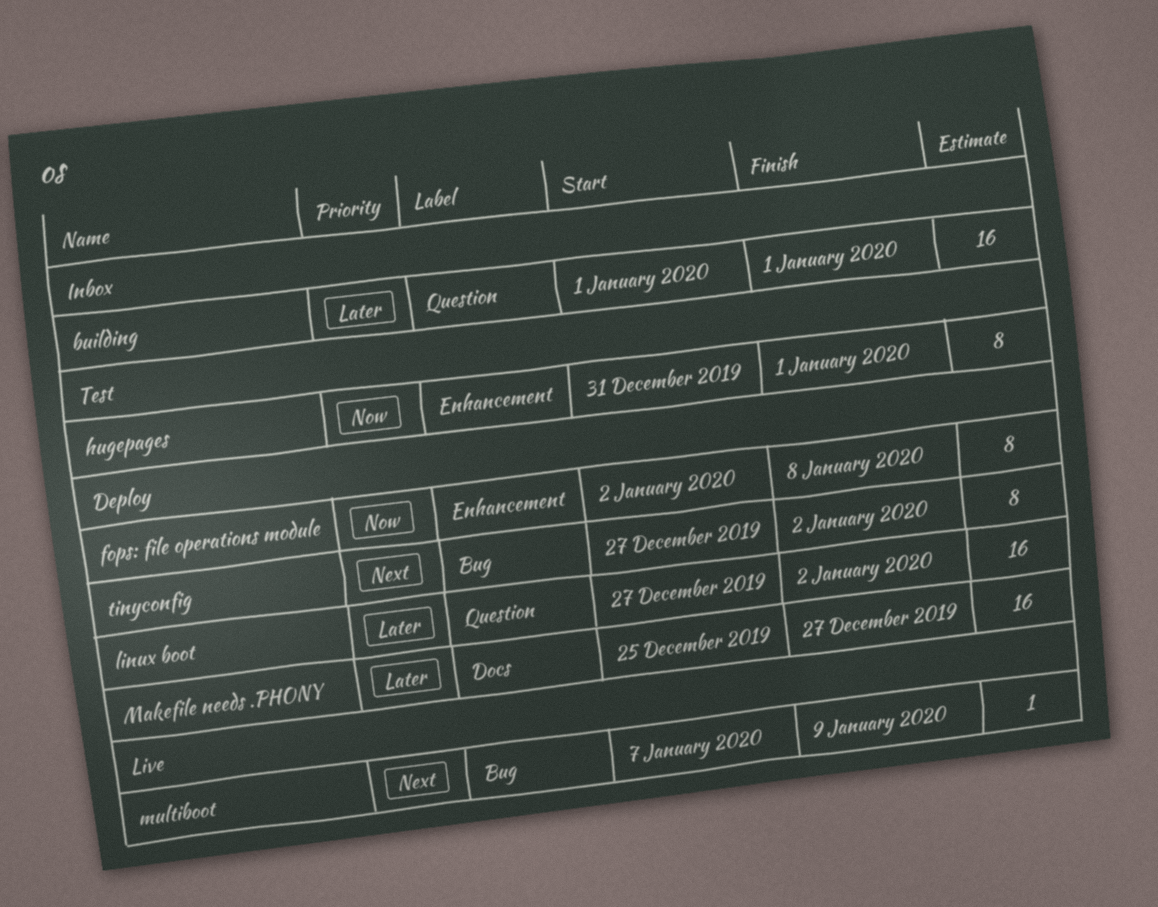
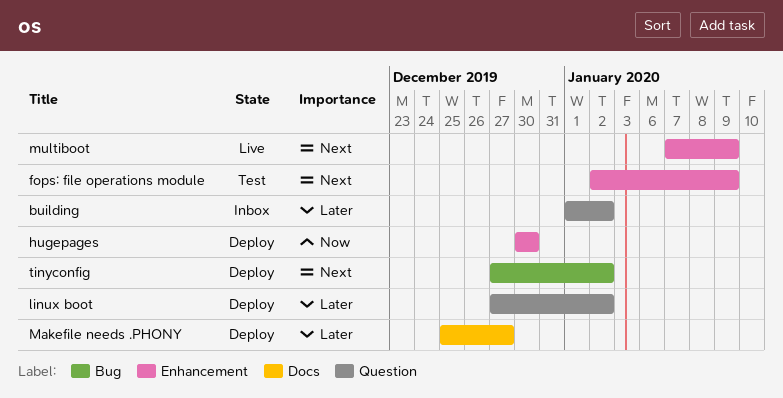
building, due: Jan 1 -> Jan 2
fops: file operations module, status: Deploy -> Test
fops: file operations module, priority: Now -> Next
fops: file operations module, due: Jan 8 -> Jan 9
hugepages, status: Test -> Deploy
hugepages, start: Dec 31 -> Dec 30
hugepages, due: Jan 1 -> Dec 30
multiboot, label: Bug -> Enhancement

